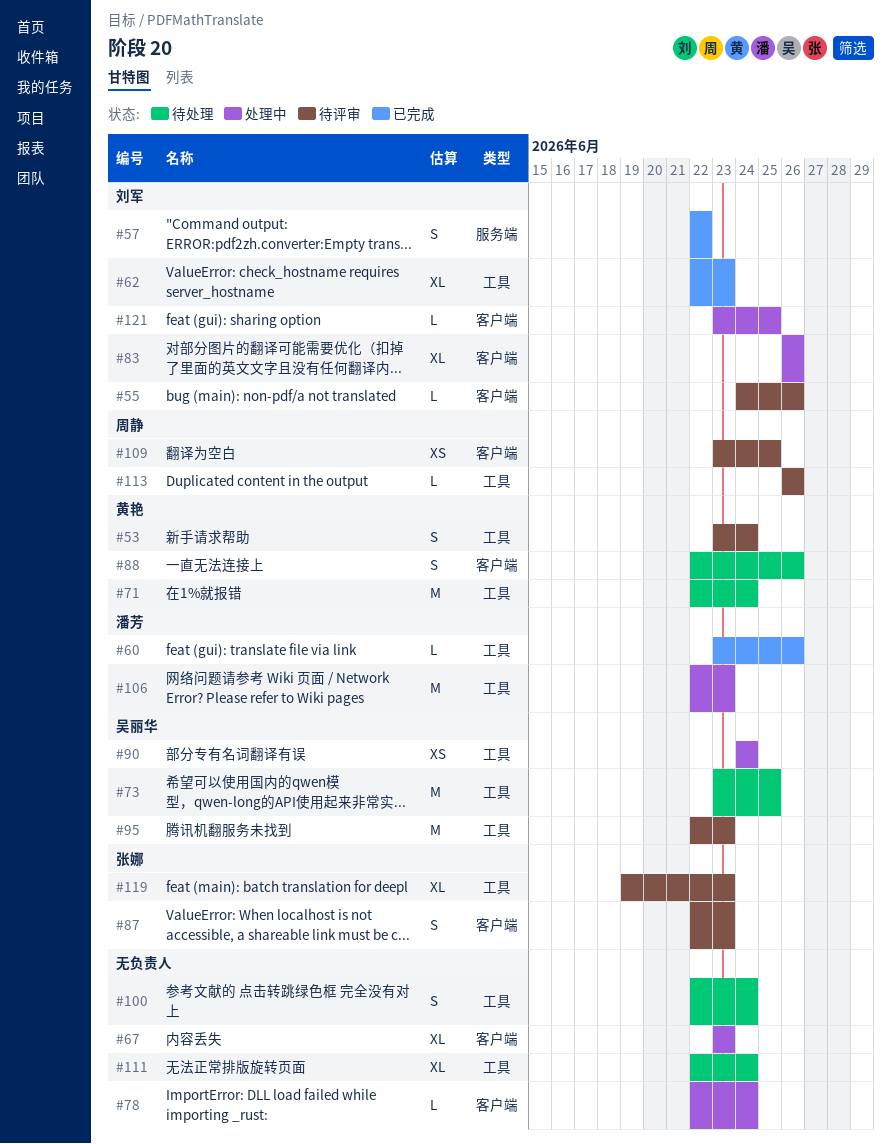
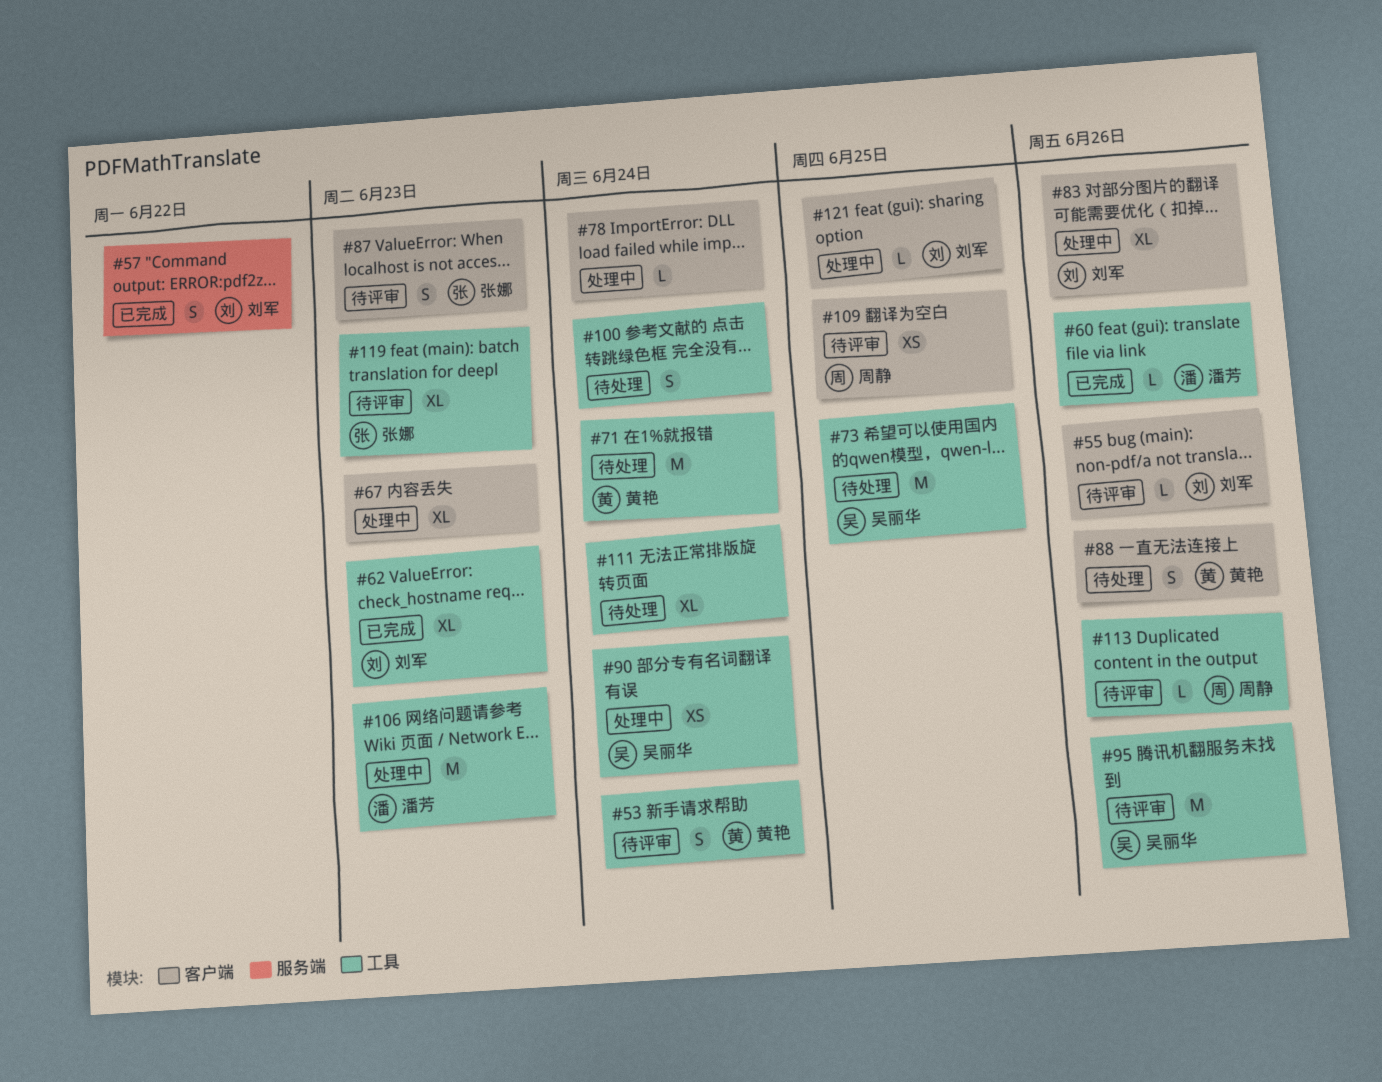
#95, due: Jun 23 -> Jun 26

